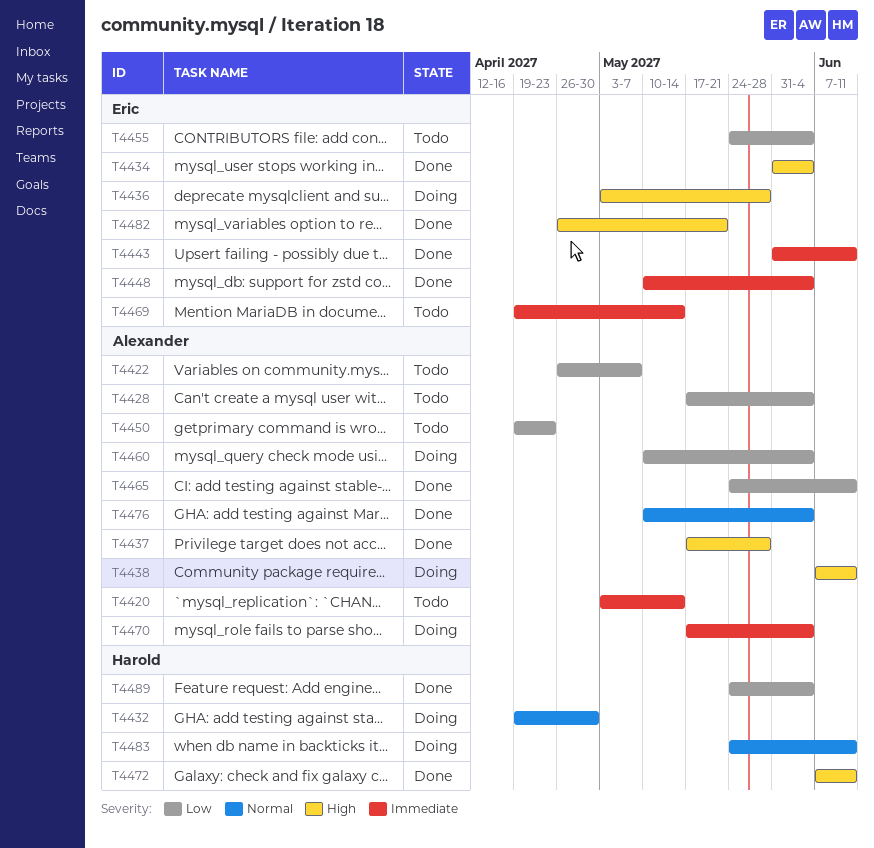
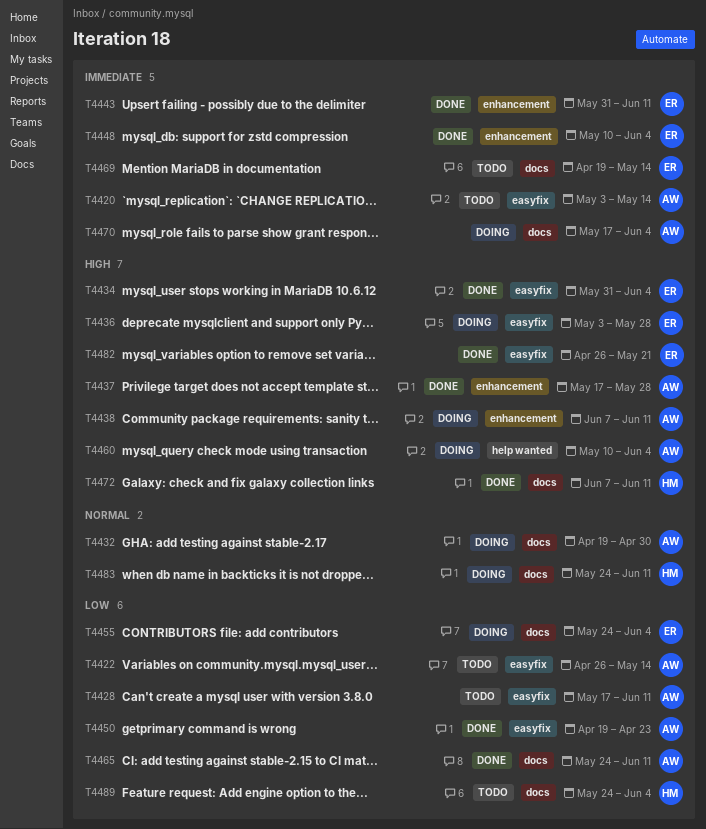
T4422, due: May 7 -> May 14
T4428, due: Jun 4 -> Jun 11
T4432, owner: Harold -> Alexander
T4450, status: Todo -> Done
T4455, status: Todo -> Doing
T4460, priority: Low -> High
T4476: present -> none
T4489, status: Done -> Todo

